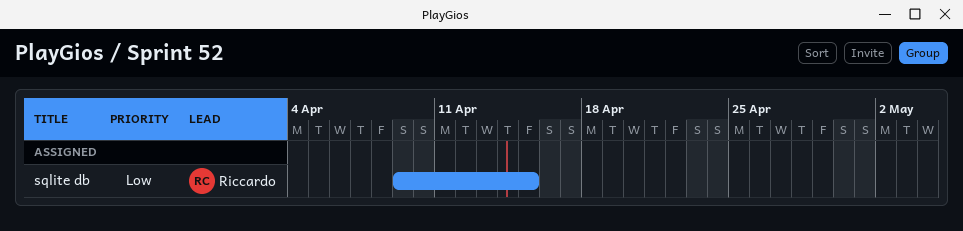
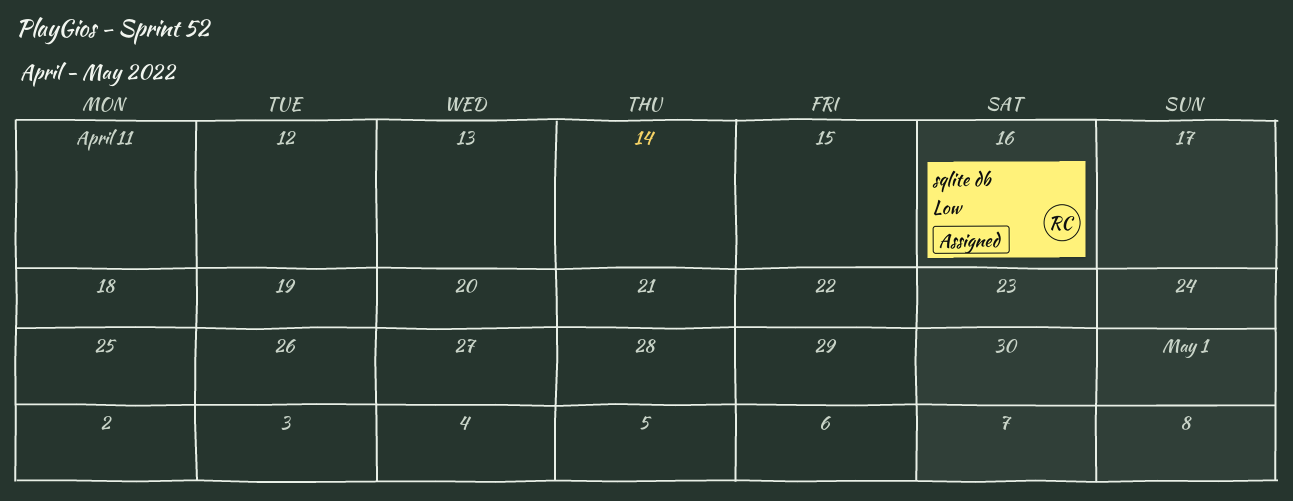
sqlite db, due: Apr 15 -> Apr 16

